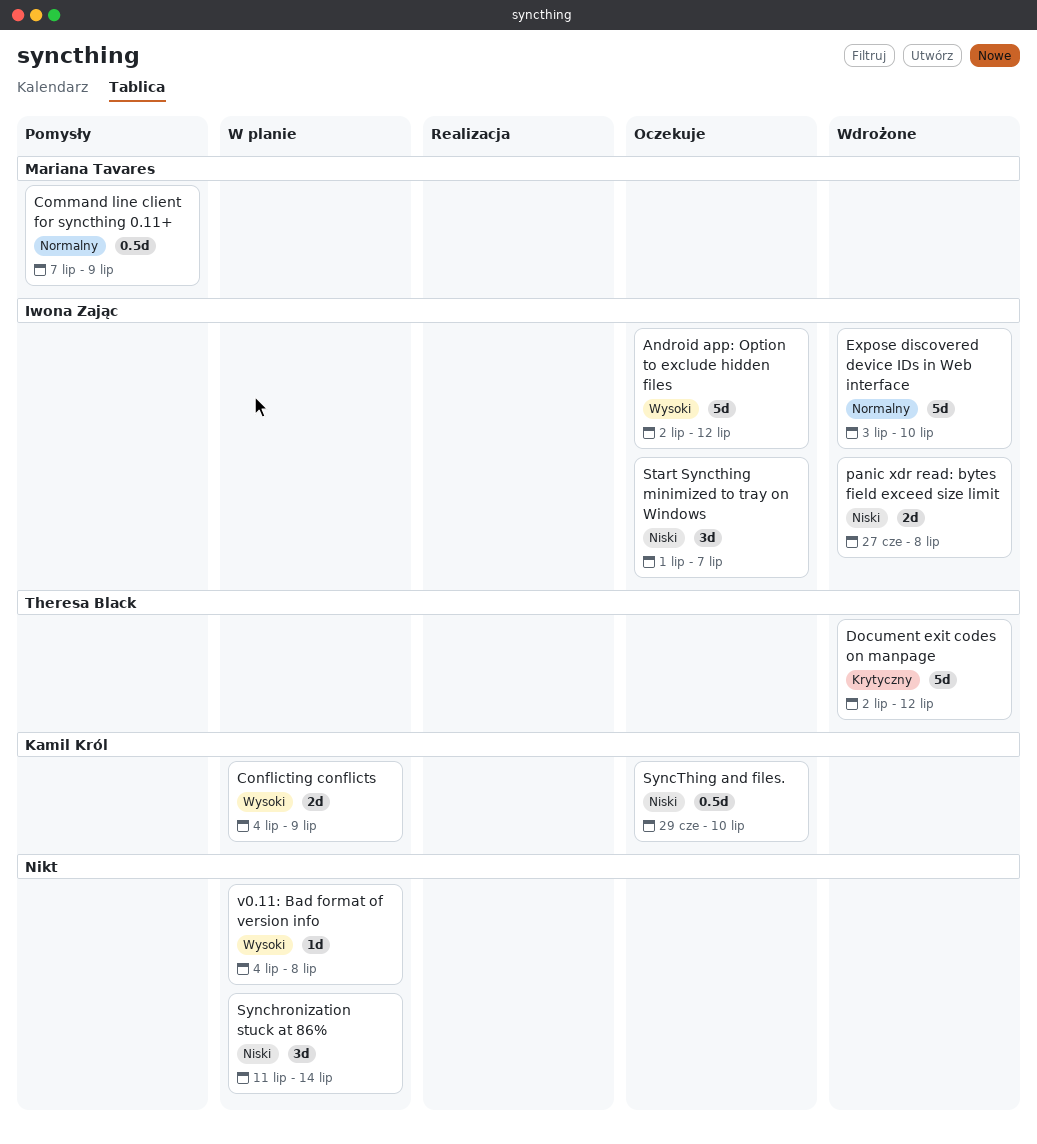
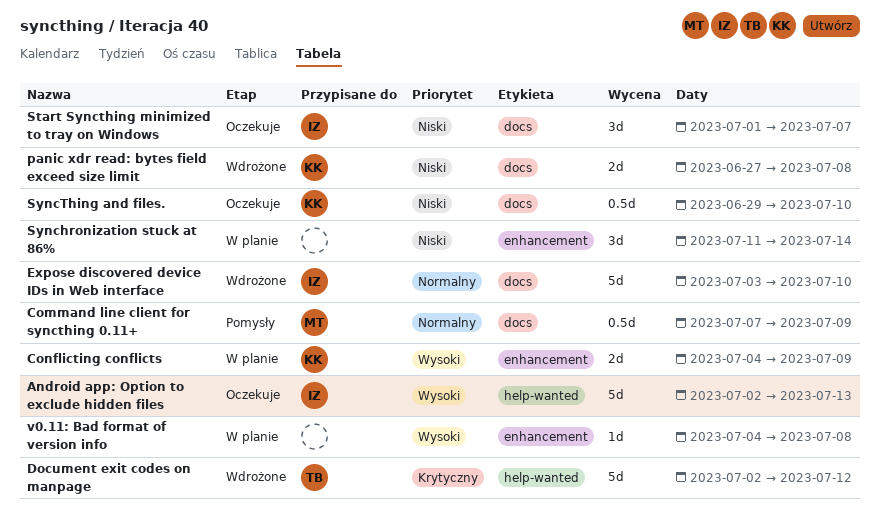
Android app: Option to exclude hidden files, due: Jul 12 -> Jul 13
panic xdr read: bytes field exceed size limit, owner: Iwona Zając -> Kamil Król

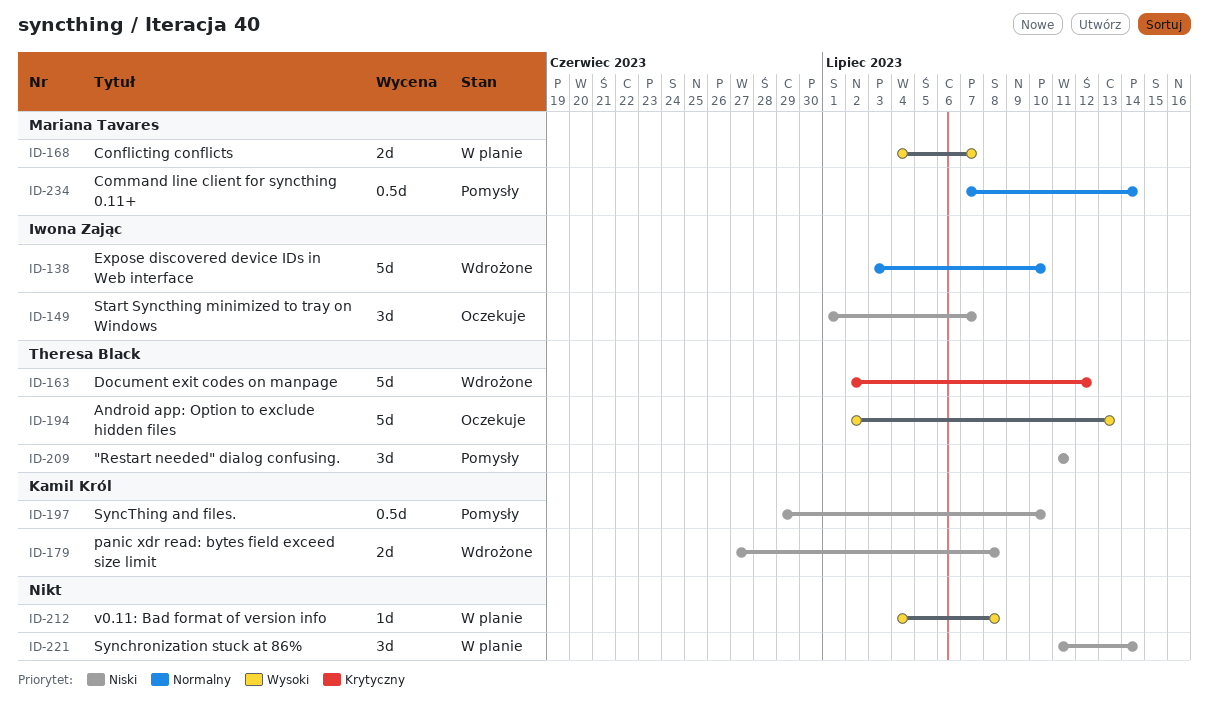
"Restart needed" dialog confusing.: none -> present
Android app: Option to exclude hidden files, owner: Iwona Zając -> Theresa Black
Command line client for syncthing 0.11+, due: Jul 9 -> Jul 14
Conflicting conflicts, owner: Kamil Król -> Mariana Tavares
Conflicting conflicts, due: Jul 9 -> Jul 7
SyncThing and files., status: Oczekuje -> Pomysły

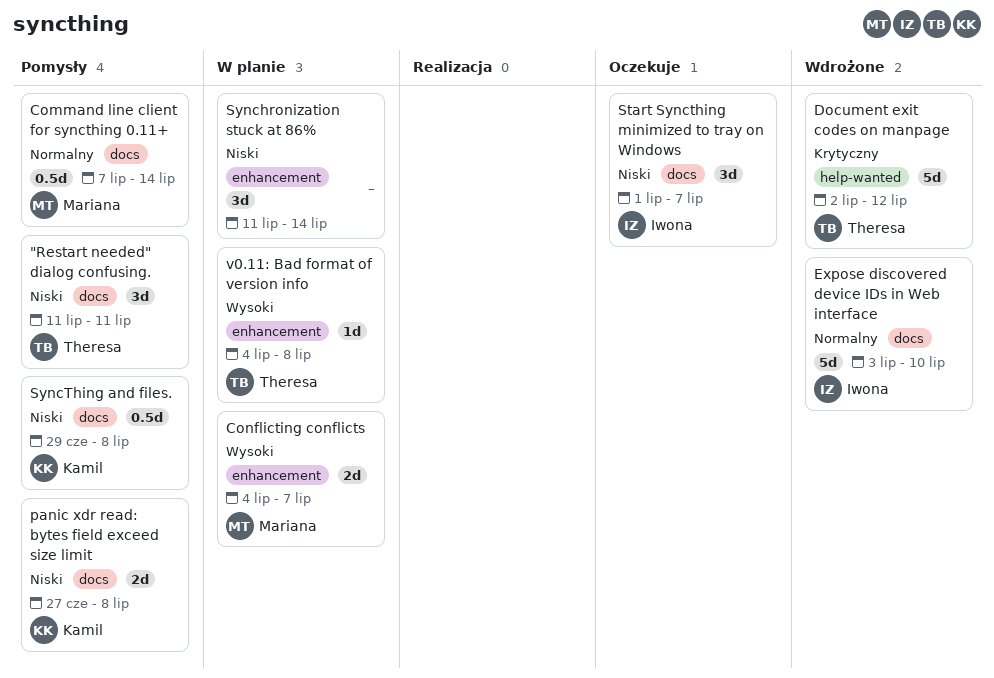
Android app: Option to exclude hidden files: present -> none
panic xdr read: bytes field exceed size limit, status: Wdrożone -> Pomysły
SyncThing and files., due: Jul 10 -> Jul 8
v0.11: Bad format of version info, owner: none -> Theresa Black

